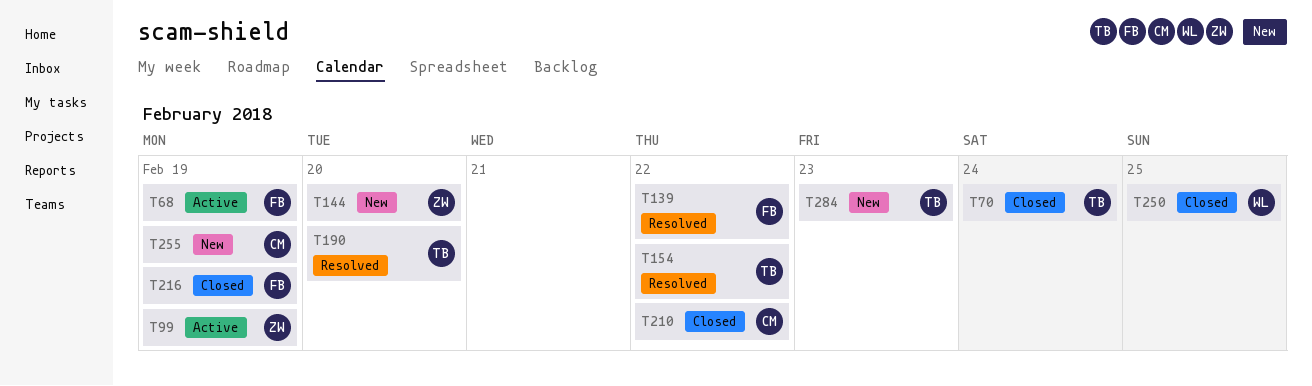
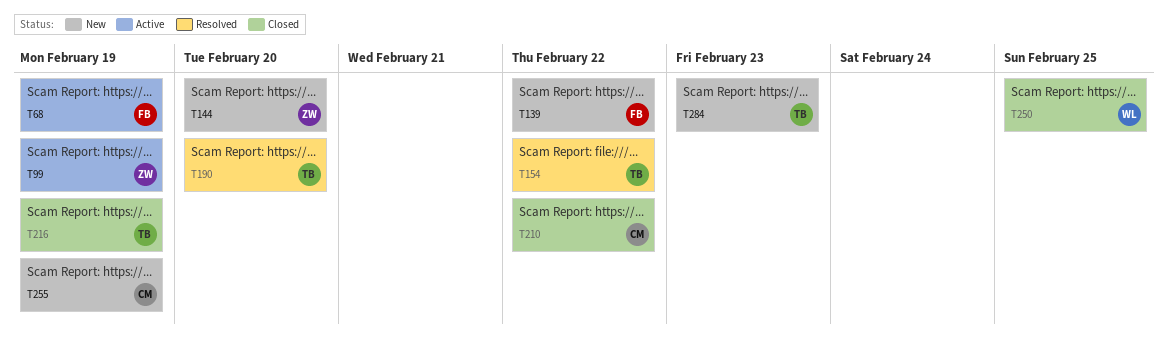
T70: present -> none
T139, status: Resolved -> New
T216, owner: FB -> TB

